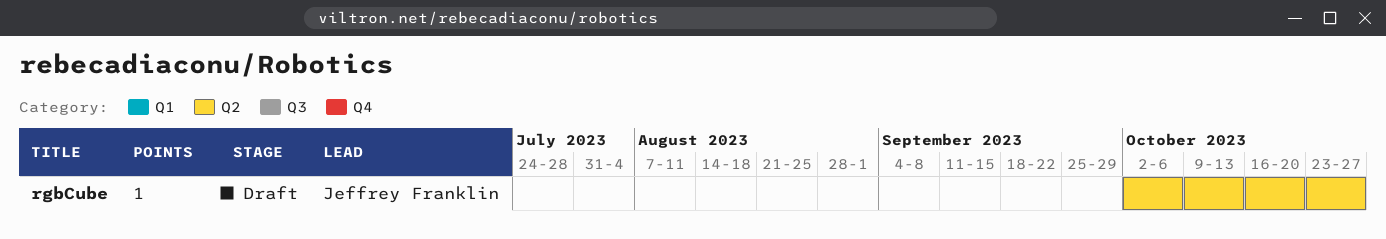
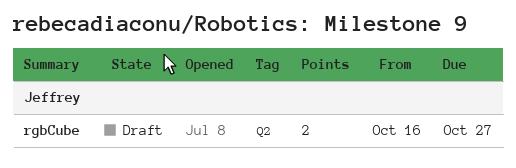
rgbCube, estimate: 1 -> 2
rgbCube, start: Oct 2 -> Oct 16

